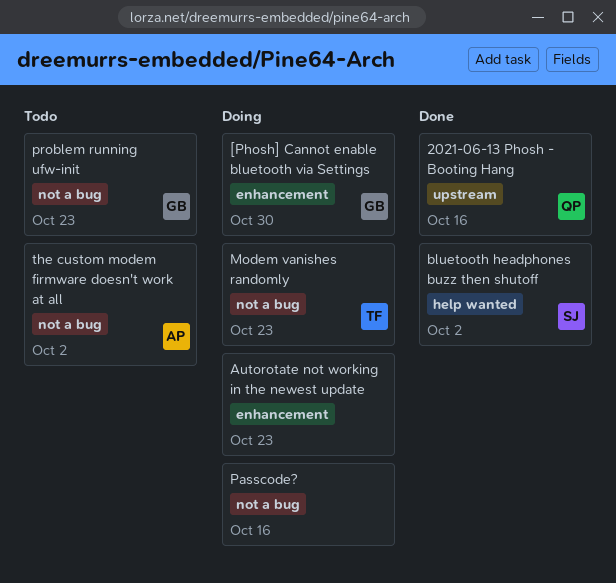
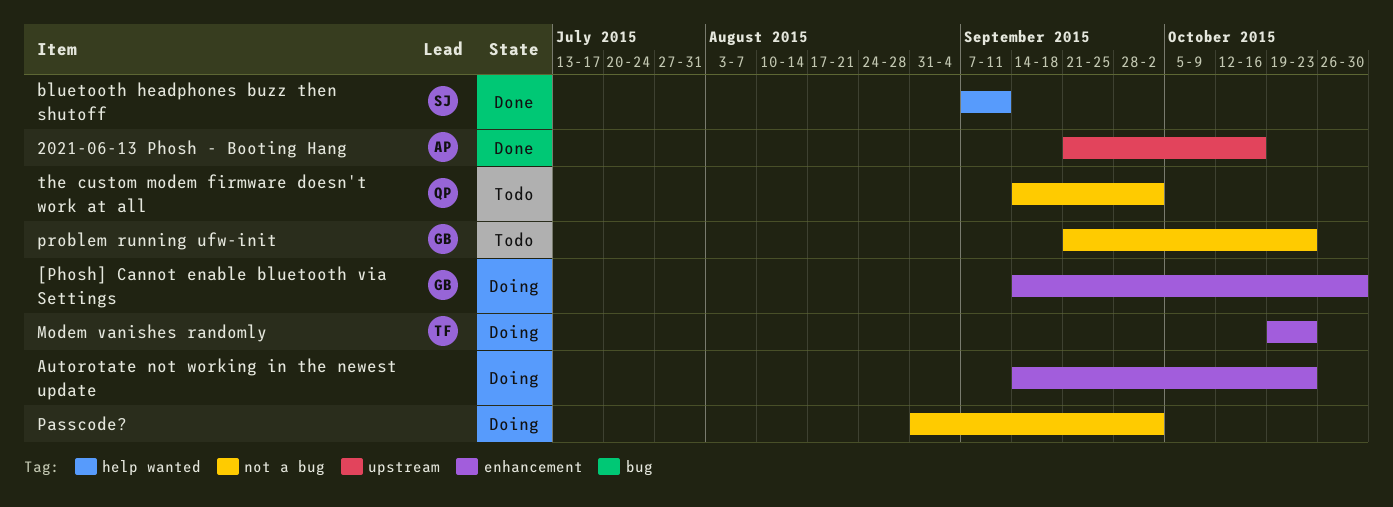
2021-06-13 Phosh - Booting Hang, owner: QP -> AP
bluetooth headphones buzz then shutoff, due: Oct 2 -> Sep 11
Modem vanishes randomly, label: not a bug -> enhancement
Passcode?, due: Oct 16 -> Oct 2
the custom modem firmware doesn't work at all, owner: AP -> QP

